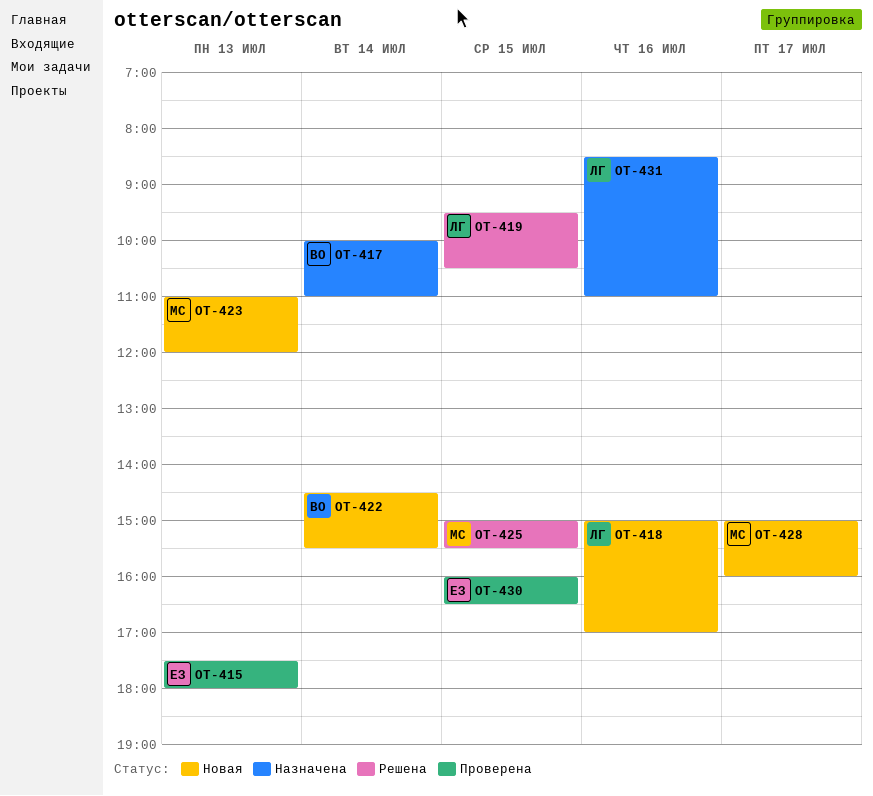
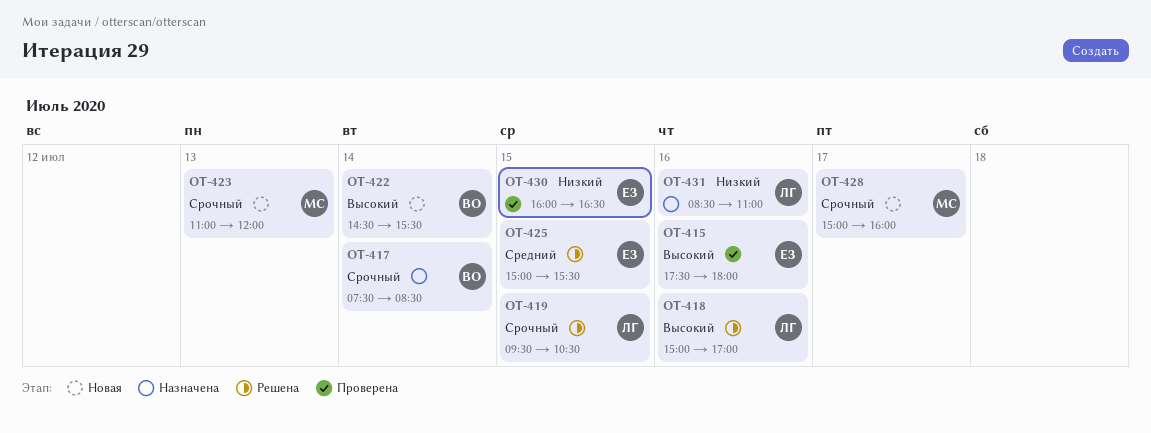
OT-415, day: Jul 13 -> Jul 16
OT-417, begins: 10:00 -> 07:30
OT-417, ends: 11:00 -> 08:30
OT-418, status: Новая -> Решена
OT-425, owner: МС -> ЕЗ

